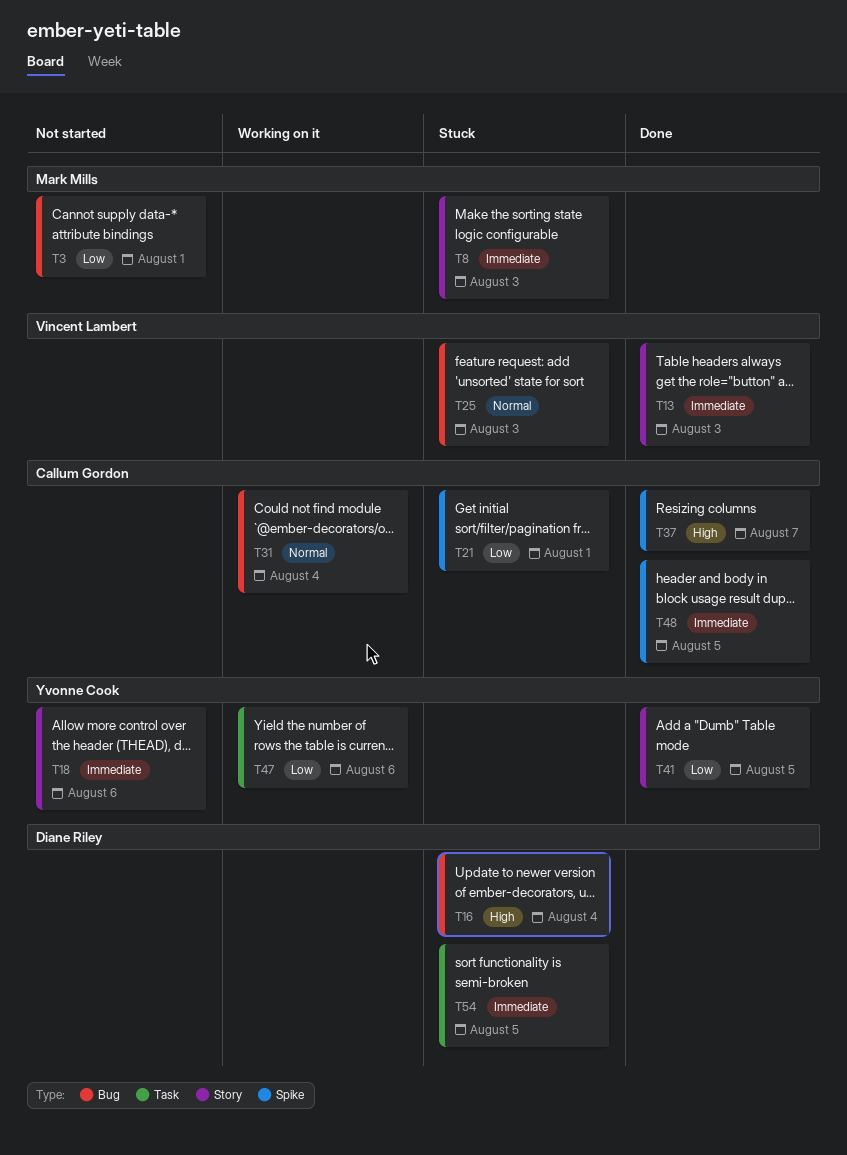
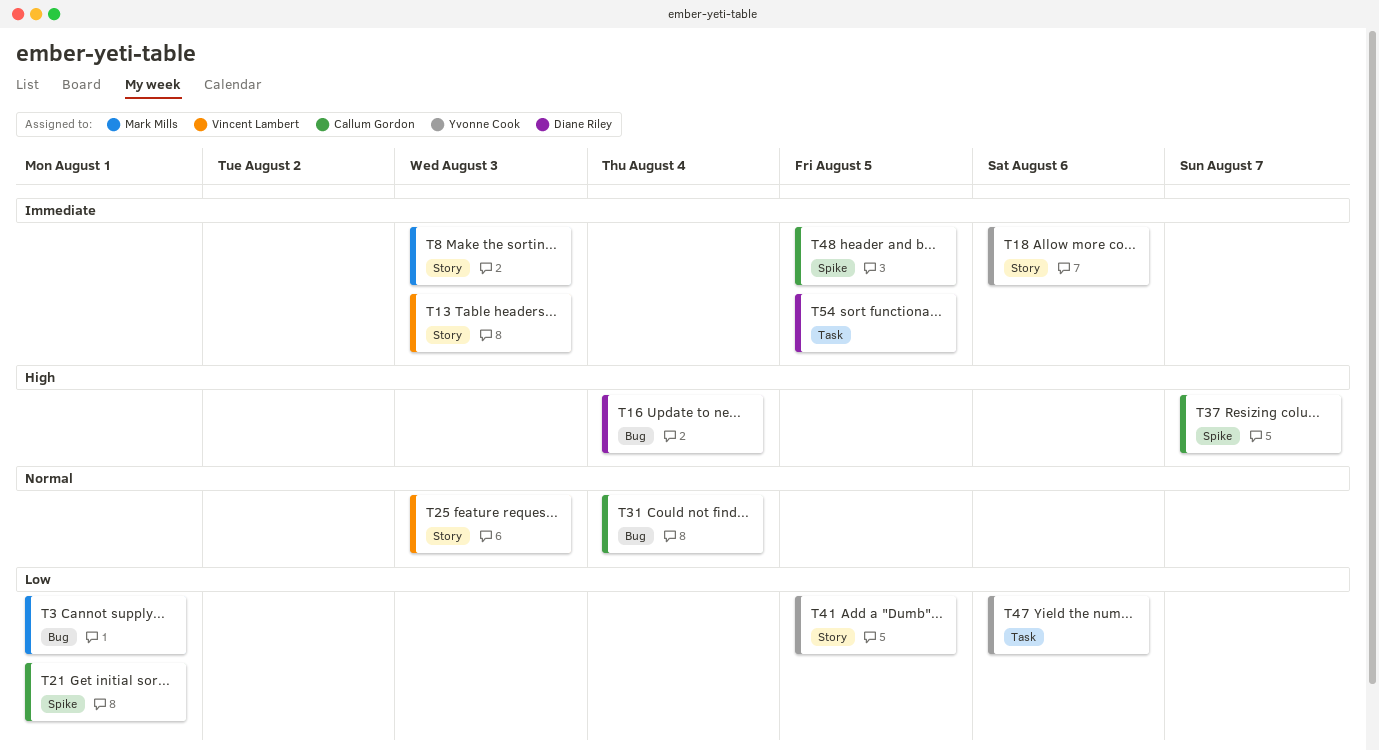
T25, label: Bug -> Story

